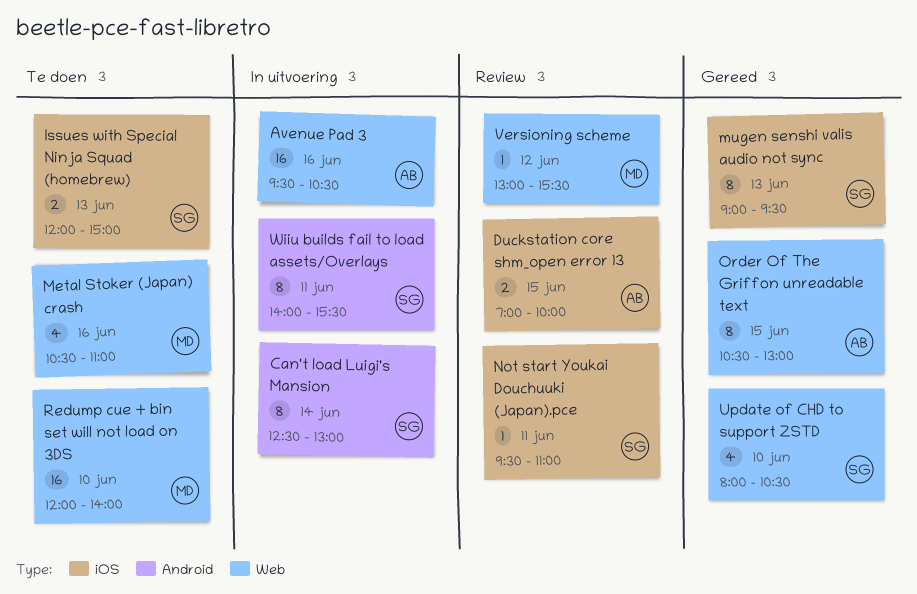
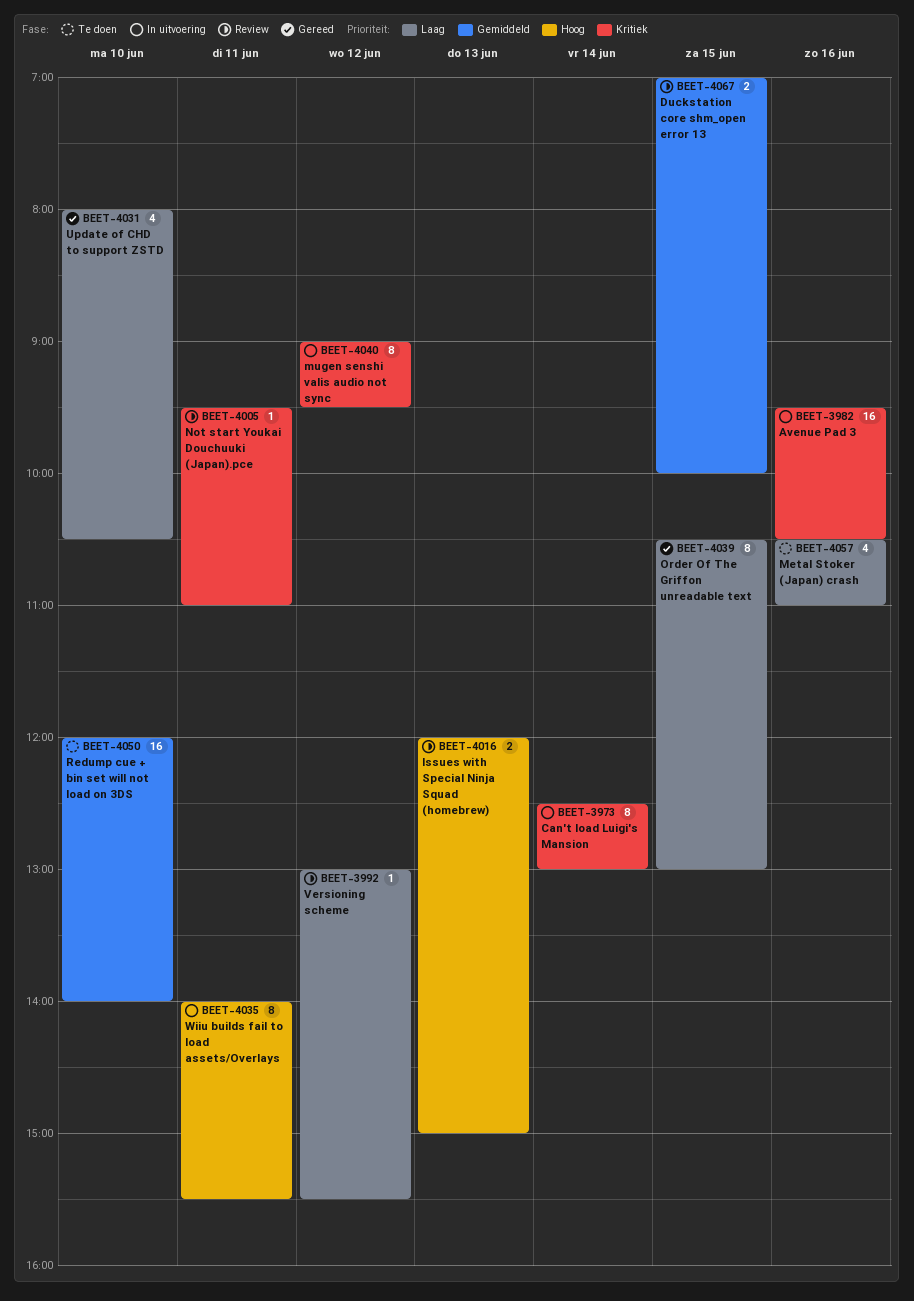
Issues with Special Ninja Squad (homebrew), status: Te doen -> Review
mugen senshi valis audio not sync, status: Gereed -> In uitvoering
mugen senshi valis audio not sync, day: Jun 13 -> Jun 12

